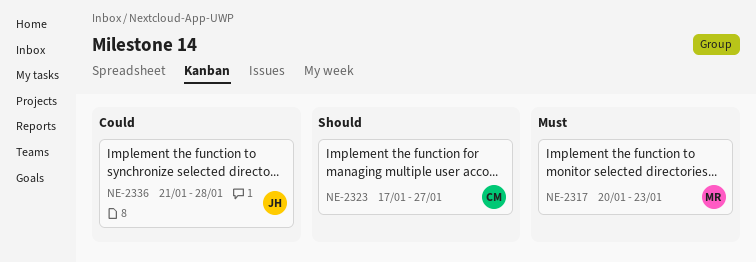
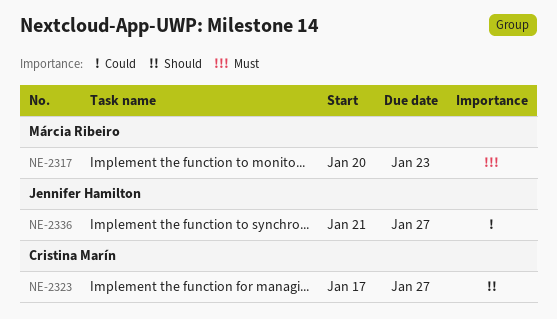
NE-2336, due: Jan 28 -> Jan 27

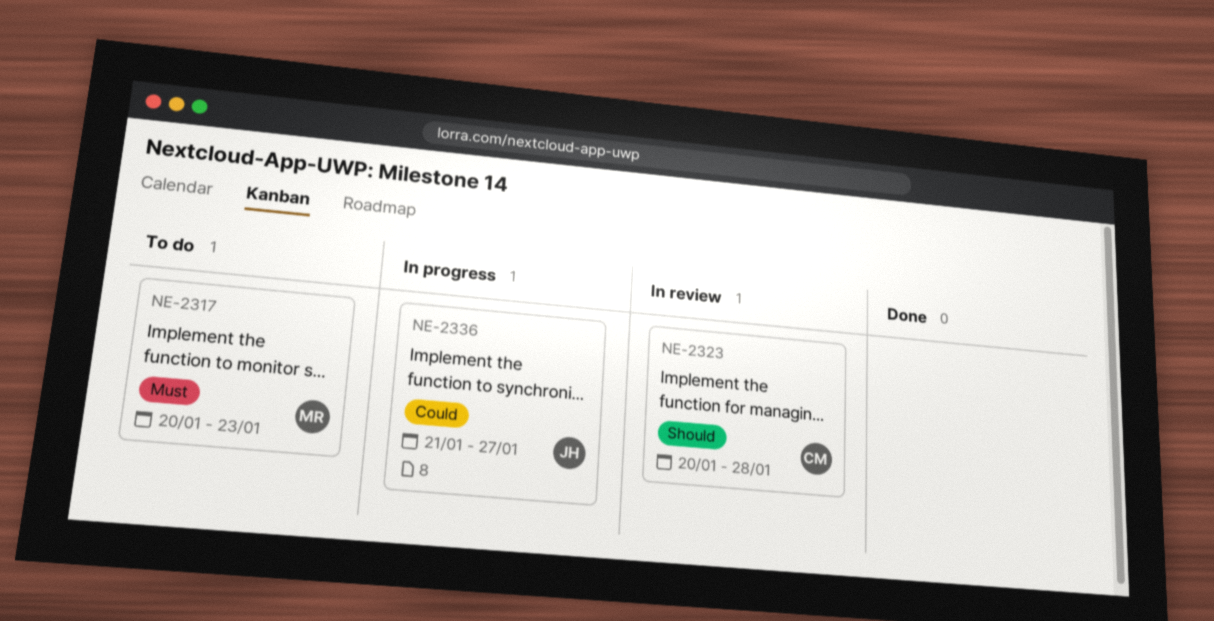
NE-2323, start: Jan 17 -> Jan 20
NE-2323, due: Jan 27 -> Jan 28

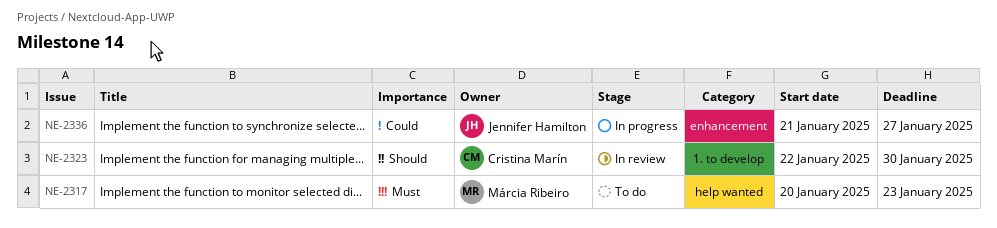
NE-2323, start: Jan 20 -> Jan 22
NE-2323, due: Jan 28 -> Jan 30

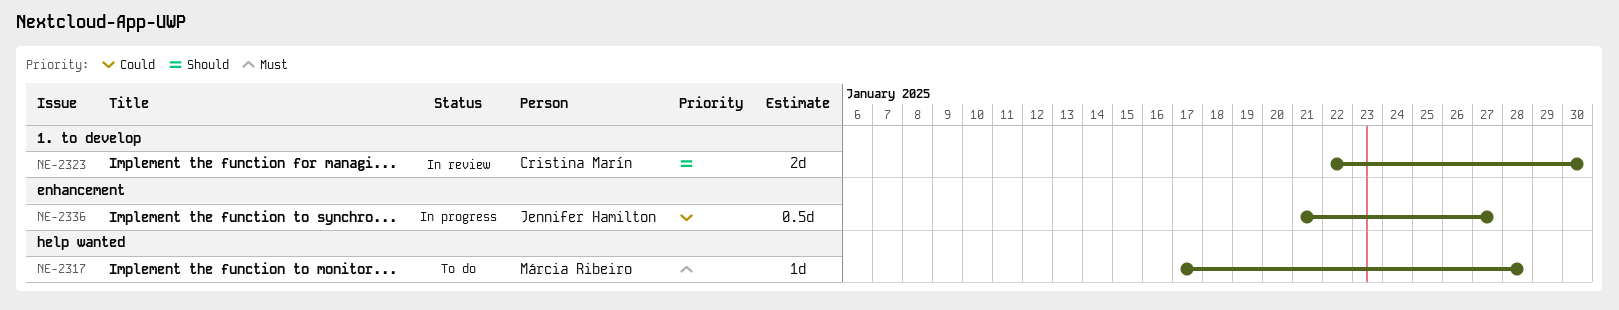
NE-2317, start: Jan 20 -> Jan 17
NE-2317, due: Jan 23 -> Jan 28

